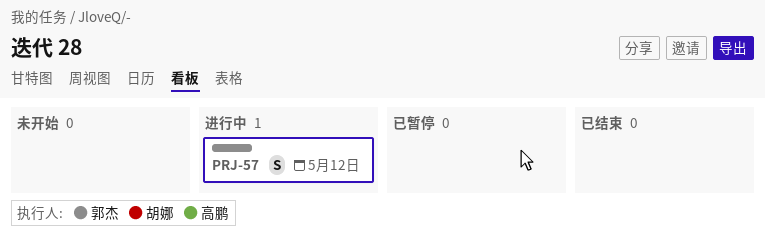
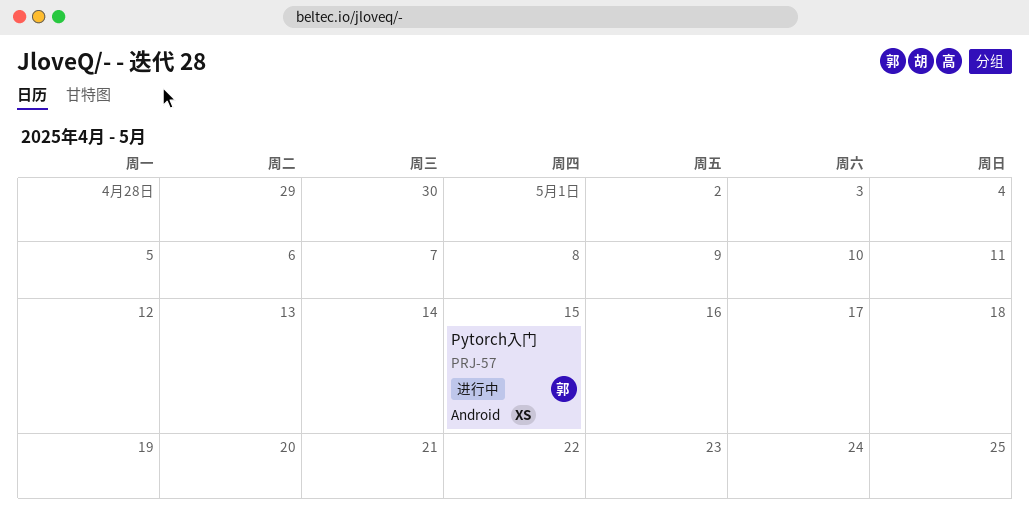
PRJ-57, estimate: S -> XS
PRJ-57, due: May 12 -> May 15

